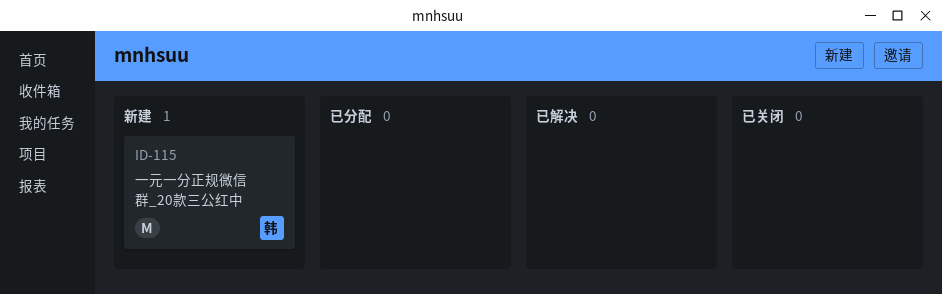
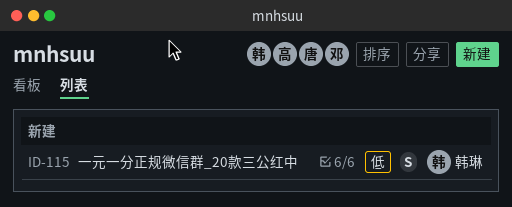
ID-115, estimate: M -> S

